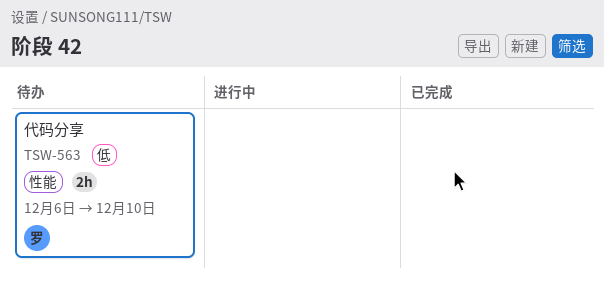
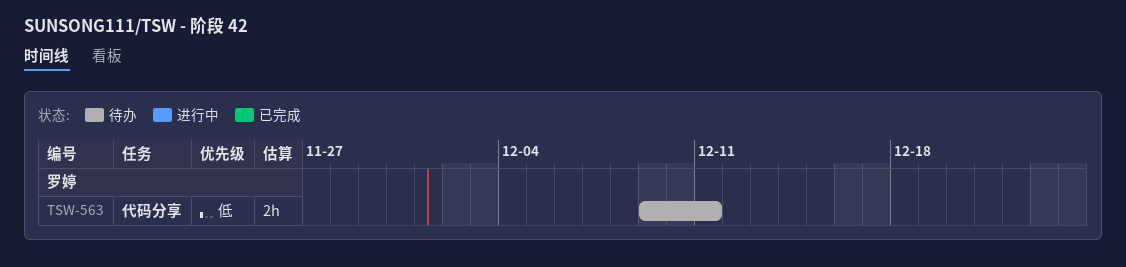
TSW-563, start: Dec 6 -> Dec 9
TSW-563, due: Dec 10 -> Dec 11

